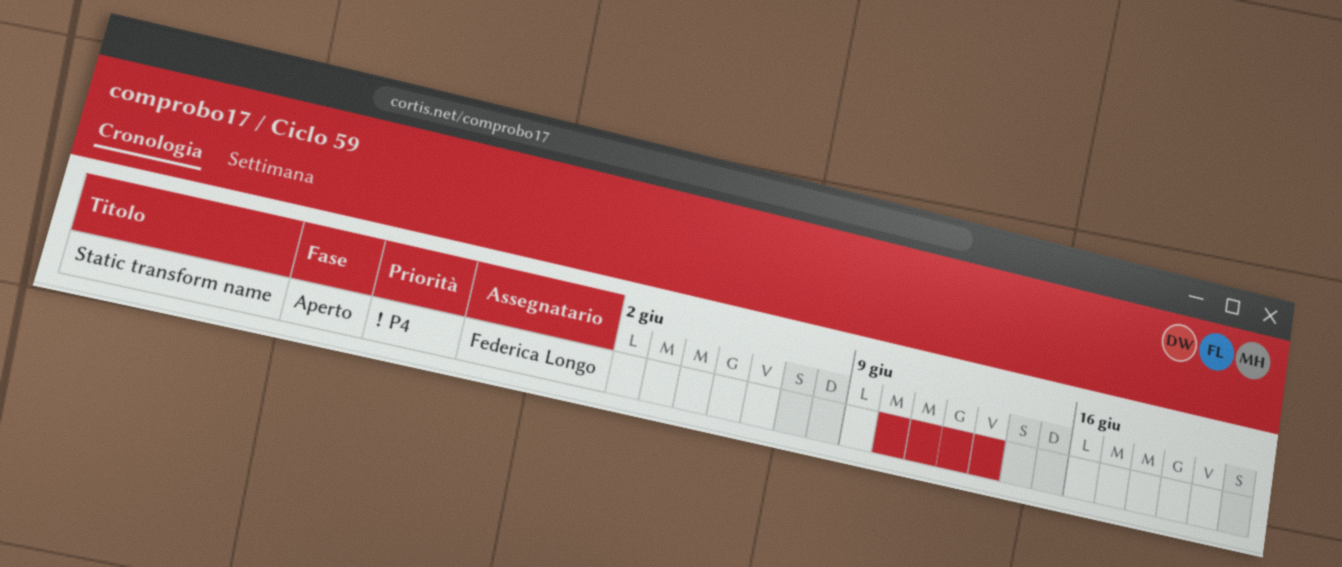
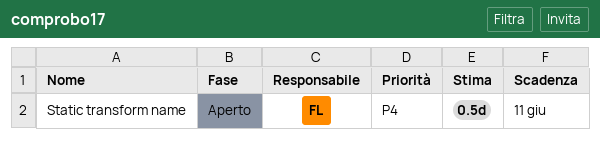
Static transform name, due: Jun 13 -> Jun 11

